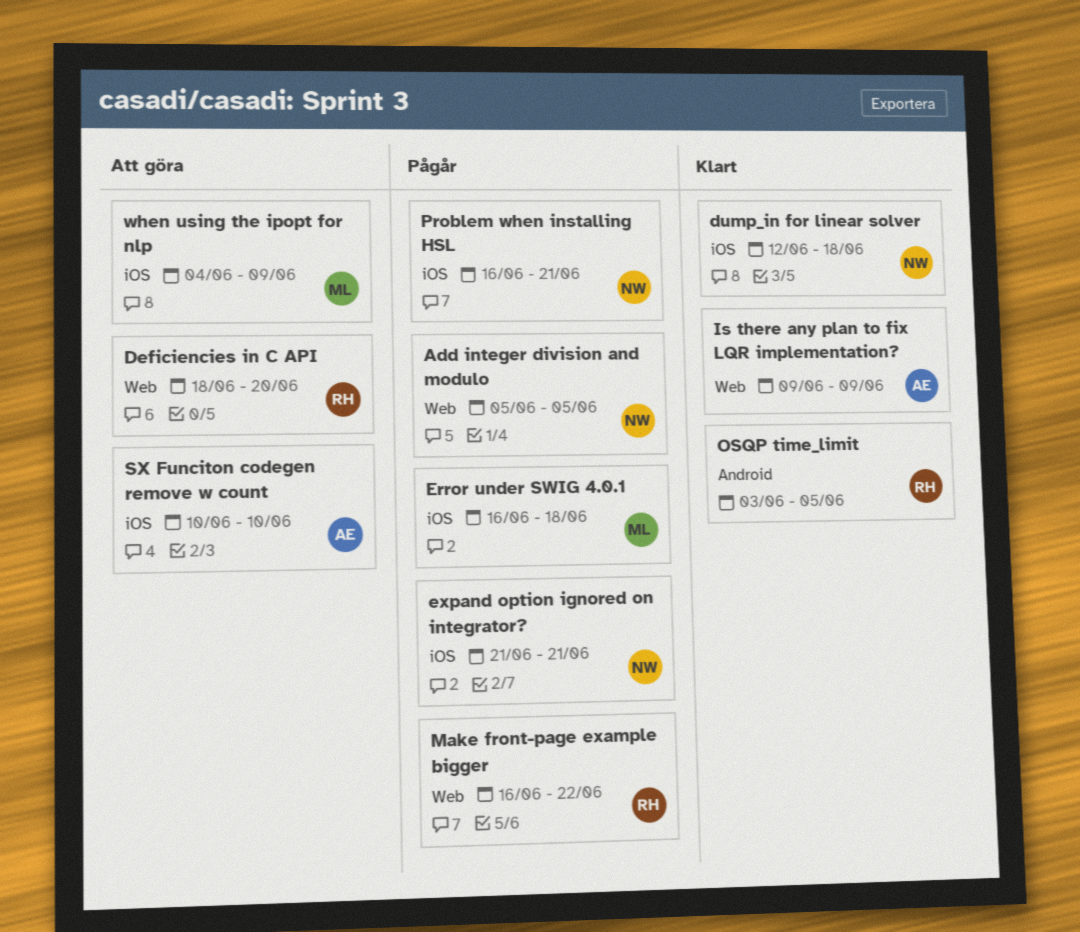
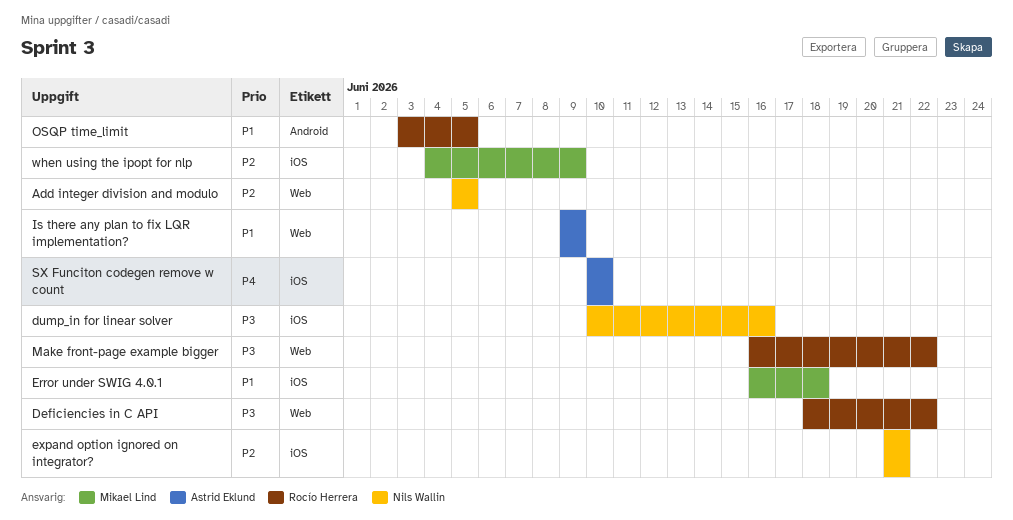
Deficiencies in C API, due: Jun 20 -> Jun 22
dump_in for linear solver, start: Jun 12 -> Jun 10
dump_in for linear solver, due: Jun 18 -> Jun 16
Problem when installing HSL: present -> none

